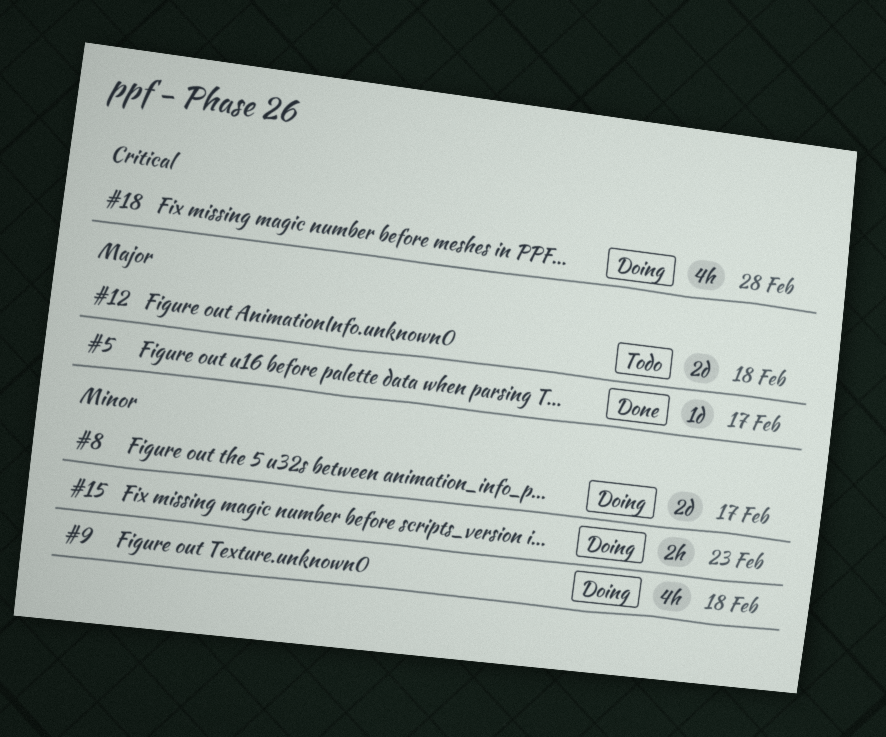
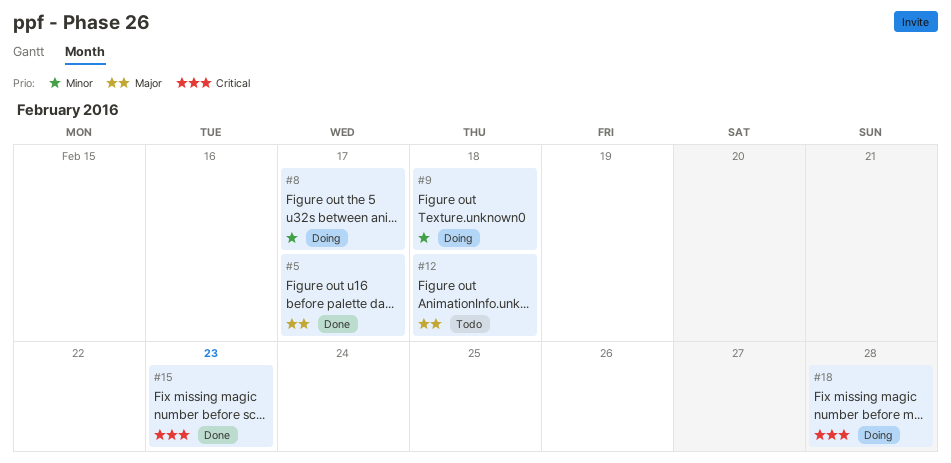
#15, status: Doing -> Done
#15, priority: Minor -> Critical

